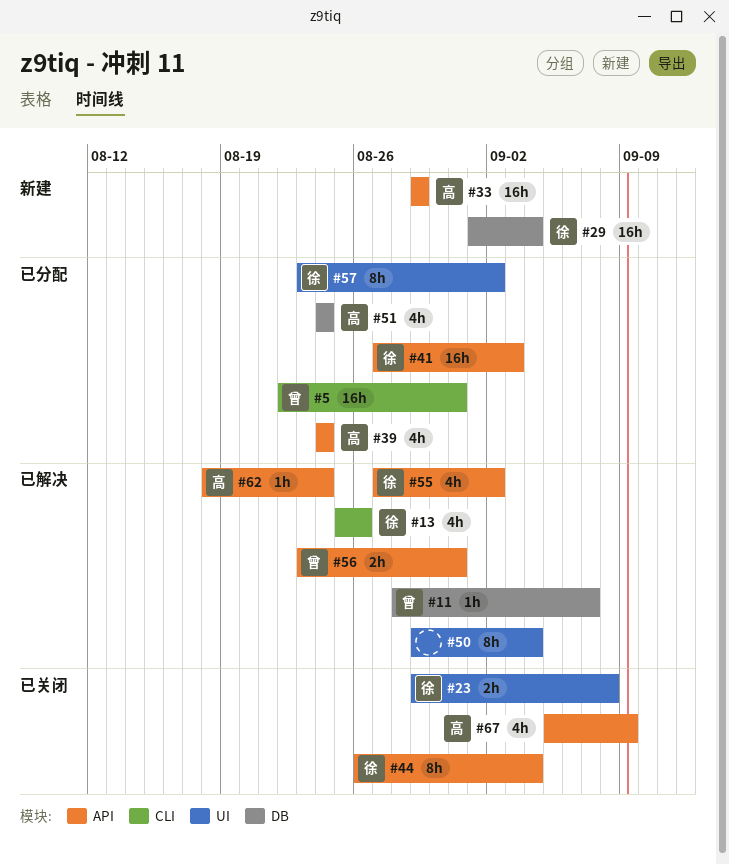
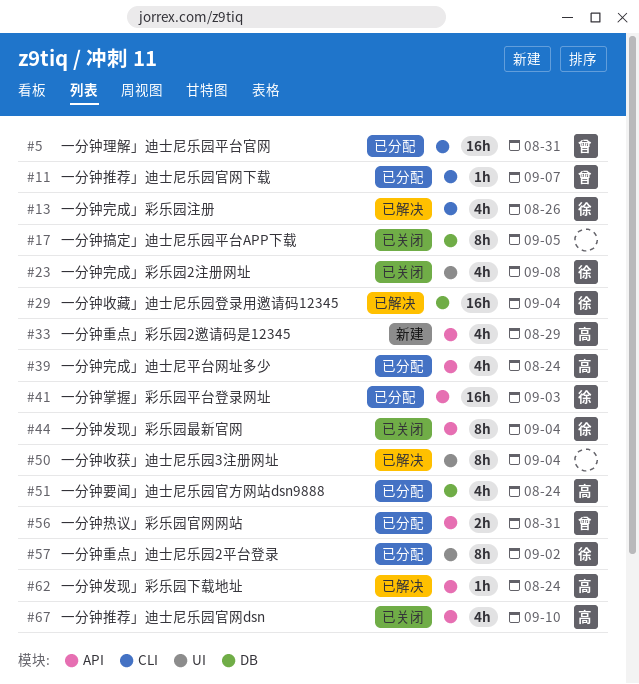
#11, status: 已解决 -> 已分配
#11, label: DB -> CLI
#17: none -> present
#23, estimate: 2h -> 4h
#29, status: 新建 -> 已解决
#33, estimate: 16h -> 4h
#55: present -> none
#56, status: 已解决 -> 已分配
#67, due: Sep 9 -> Sep 10

